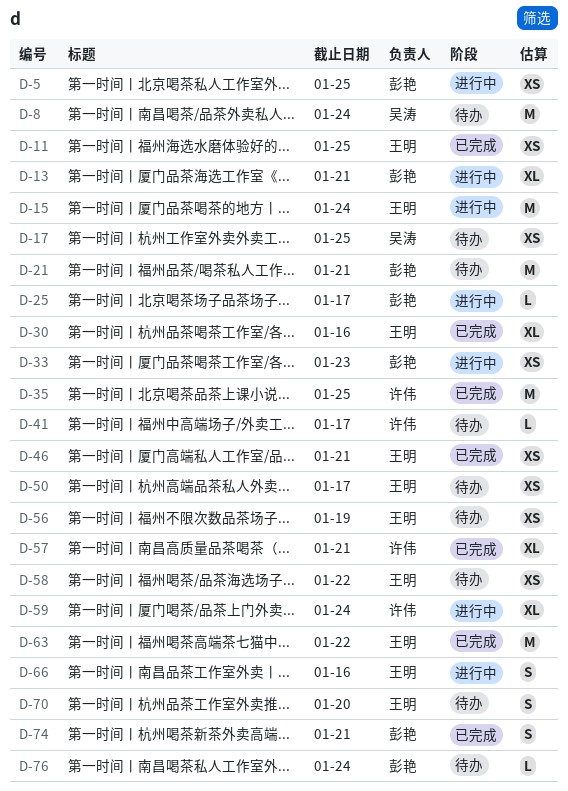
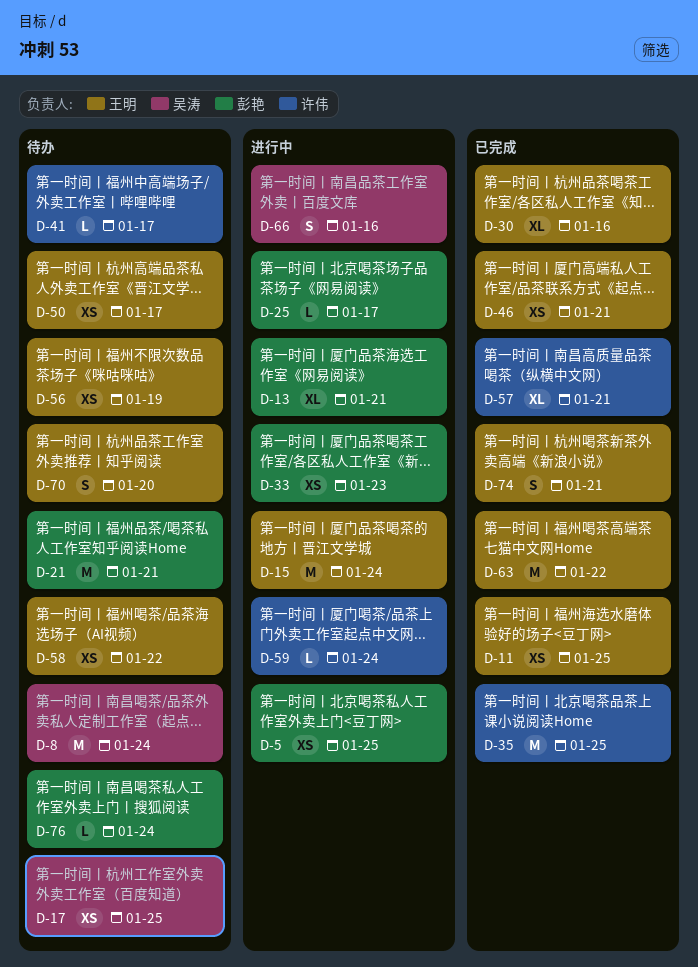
D-59, estimate: XL -> L
D-66, owner: 王明 -> 吴涛
D-74, owner: 彭艳 -> 王明

